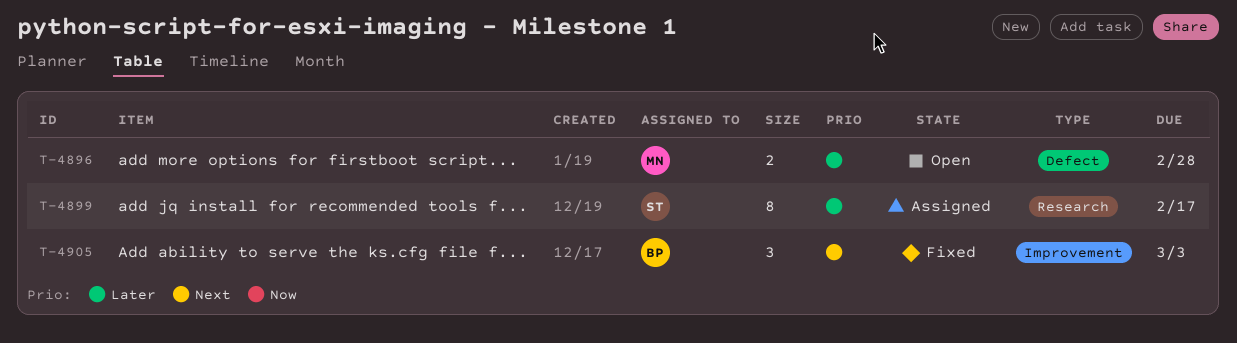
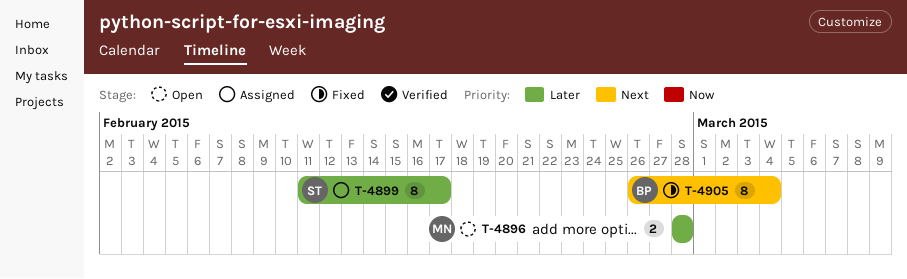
T-4905, estimate: 3 -> 8
T-4905, due: Mar 3 -> Mar 4

